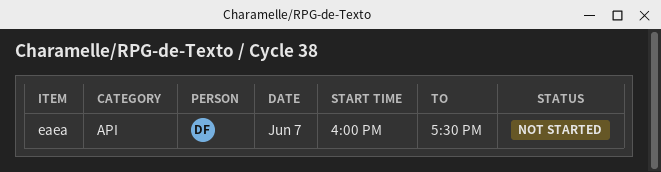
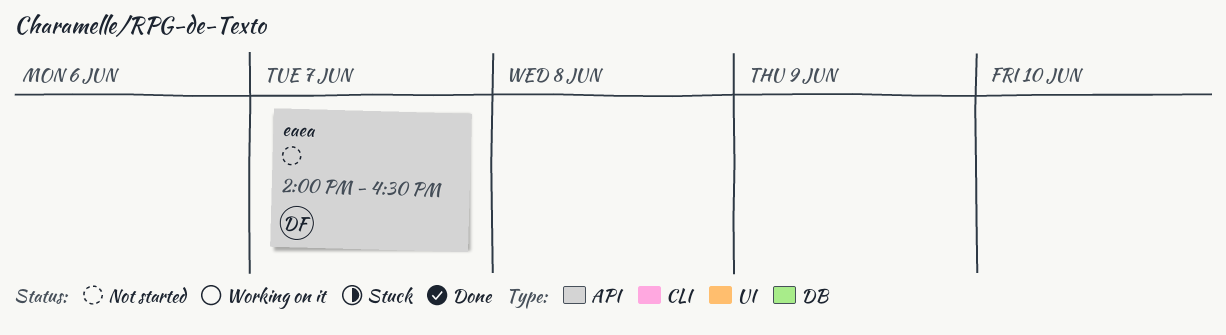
eaea, begins: 16:00 -> 14:00
eaea, ends: 17:30 -> 16:30

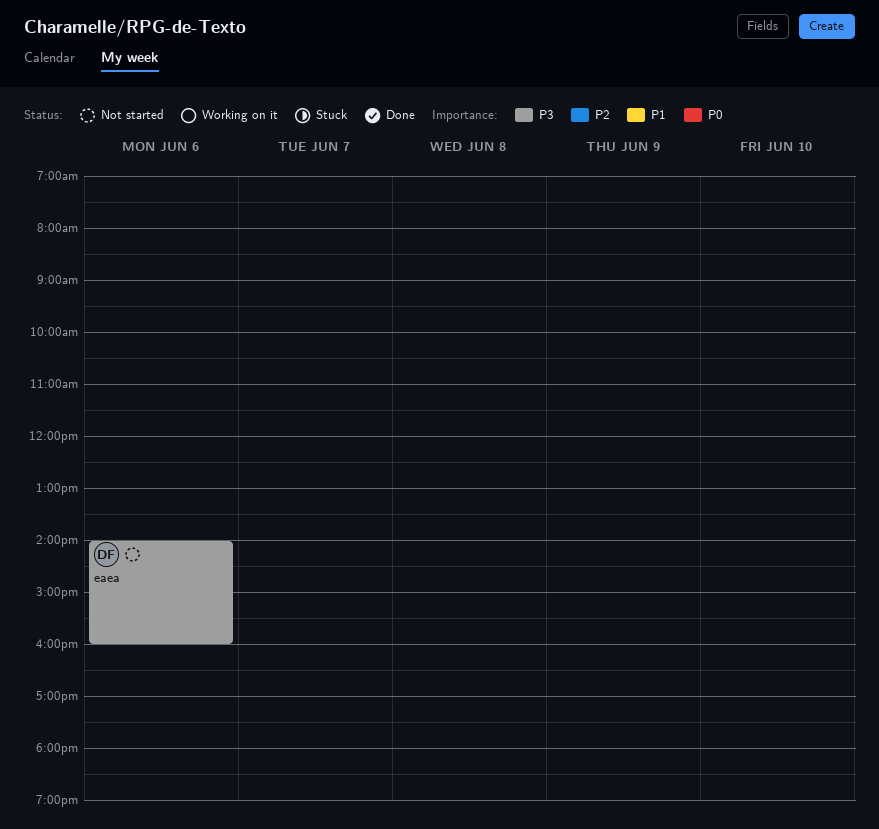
eaea, day: Jun 7 -> Jun 6
eaea, ends: 16:30 -> 16:00

